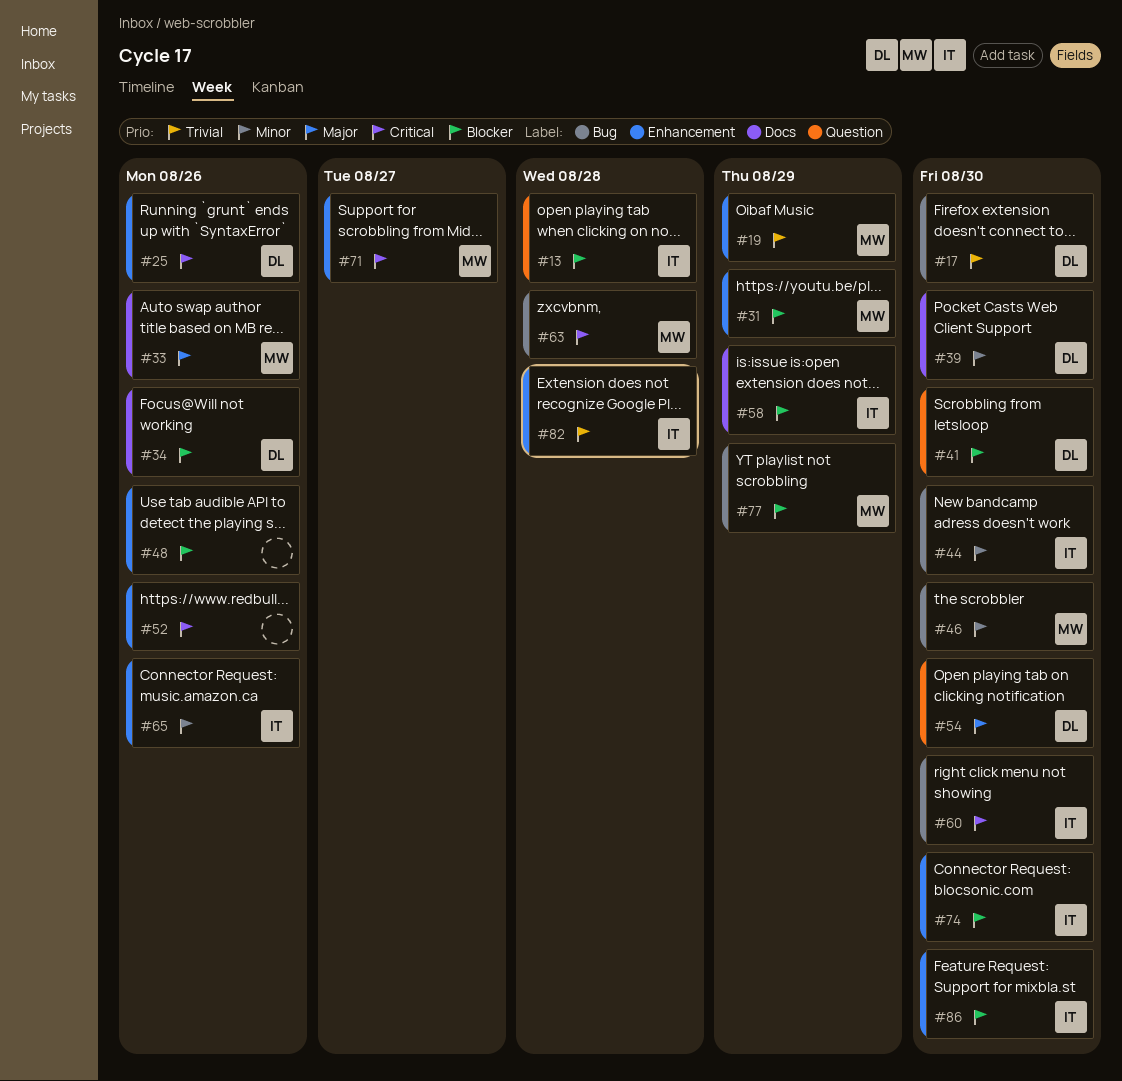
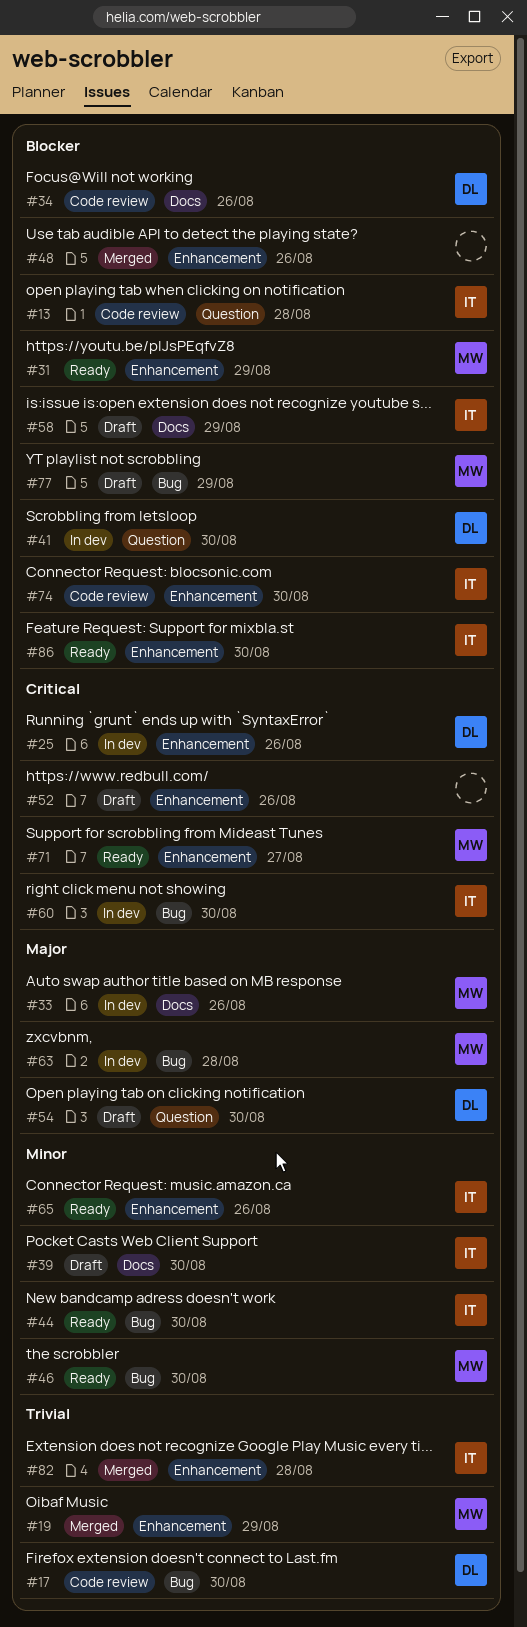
#39, owner: DL -> IT
#63, priority: Critical -> Major

